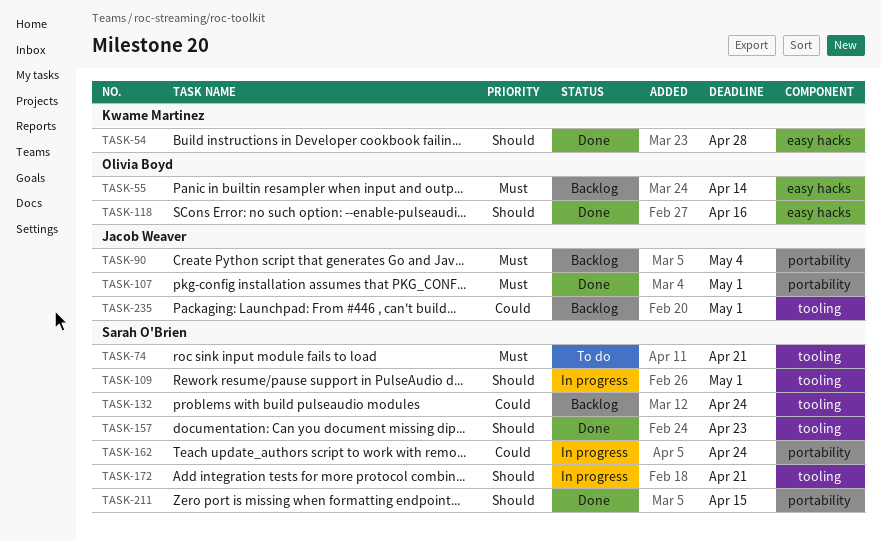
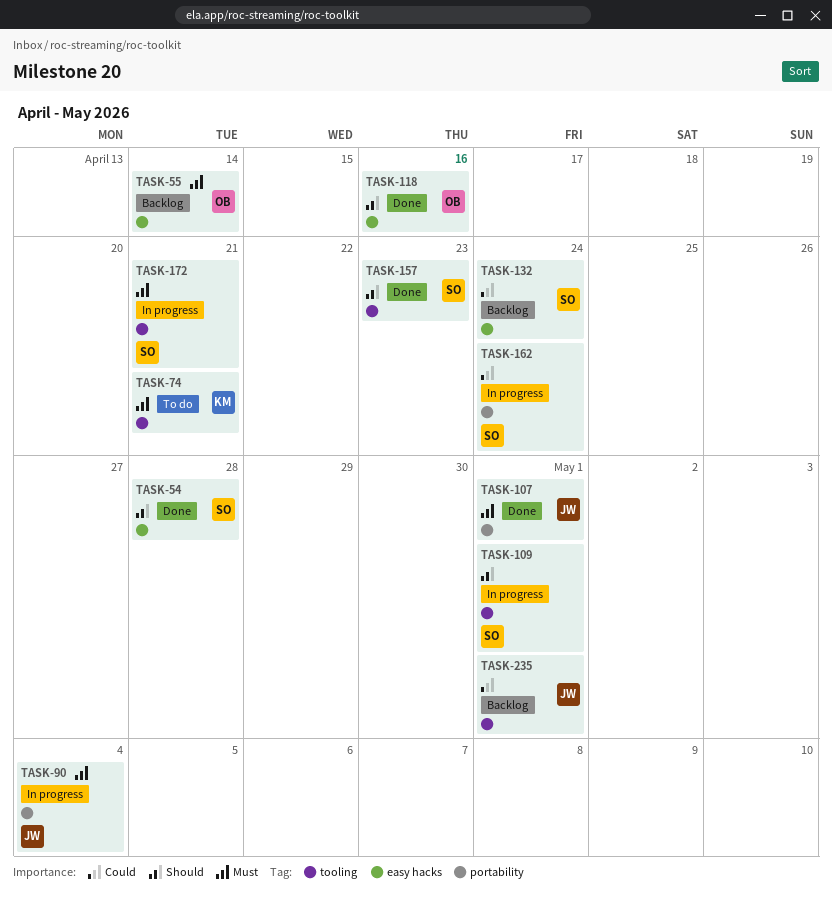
TASK-54, owner: Kwame Martinez -> Sarah O'Brien
TASK-74, owner: Sarah O'Brien -> Kwame Martinez
TASK-90, status: Backlog -> In progress
TASK-132, label: tooling -> easy hacks
TASK-172, priority: Should -> Must
TASK-211: present -> none

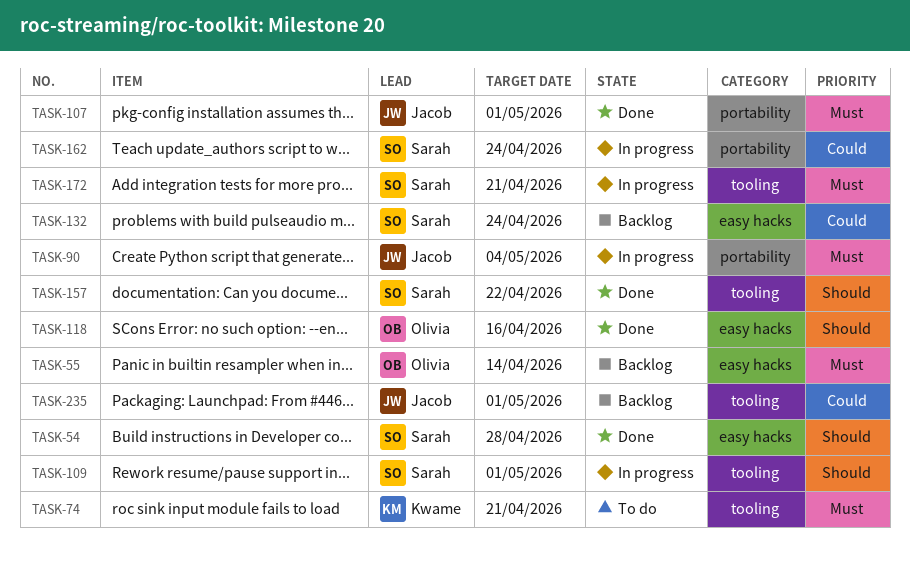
TASK-157, due: Apr 23 -> Apr 22

